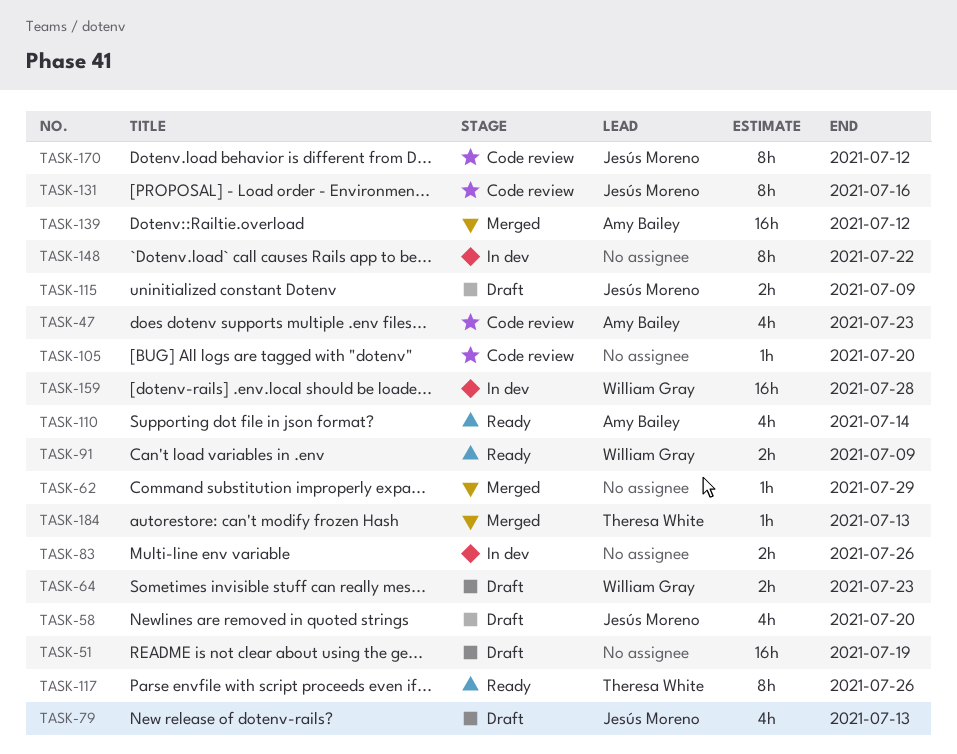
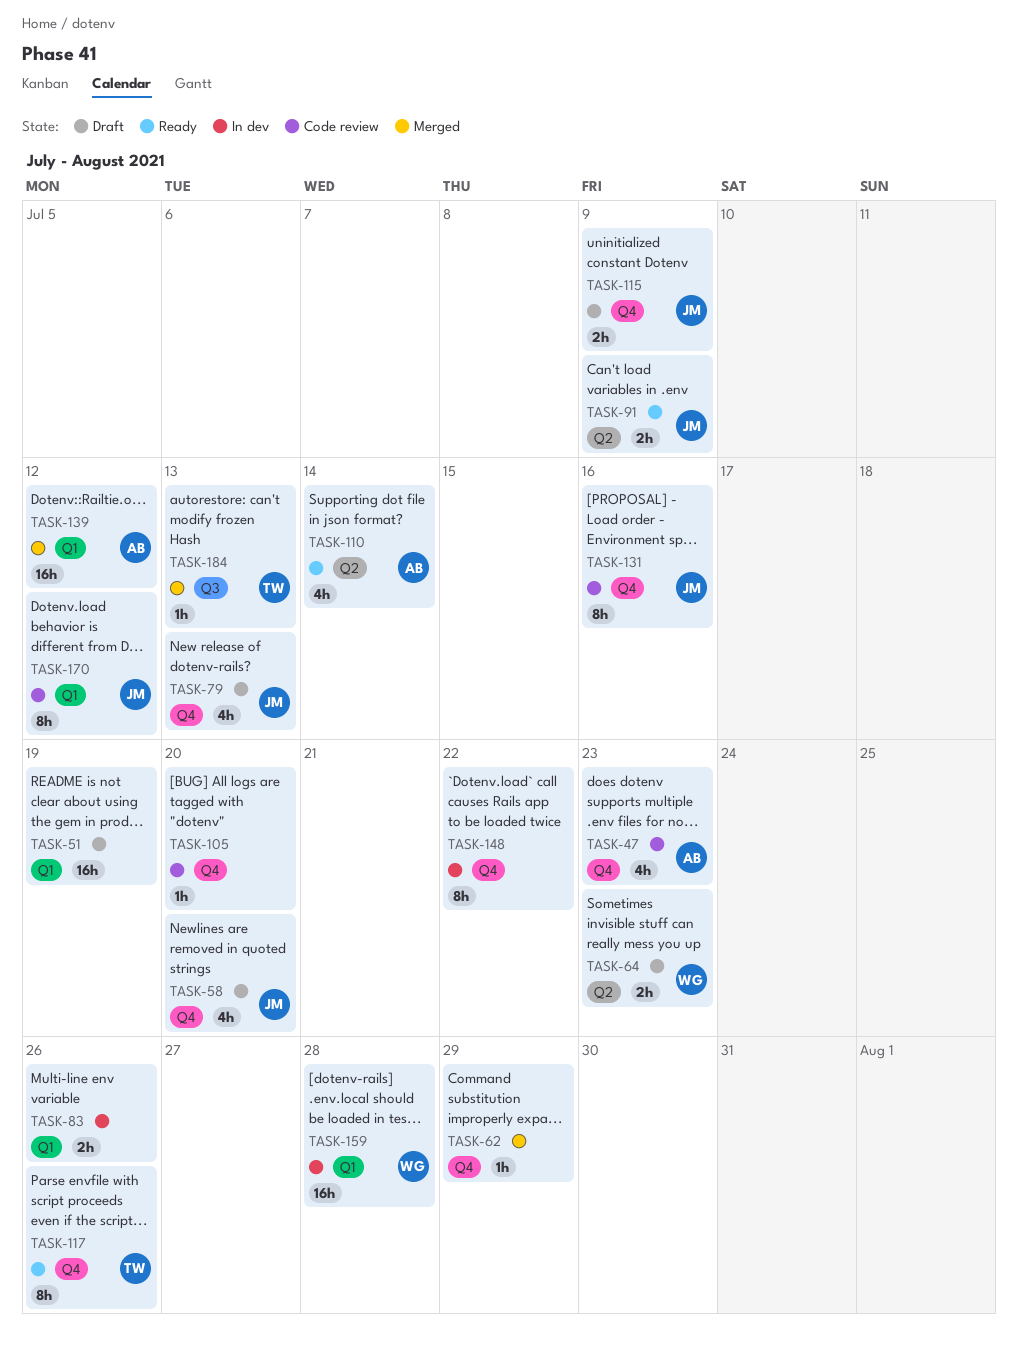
TASK-91, owner: William Gray -> Jesús Moreno

